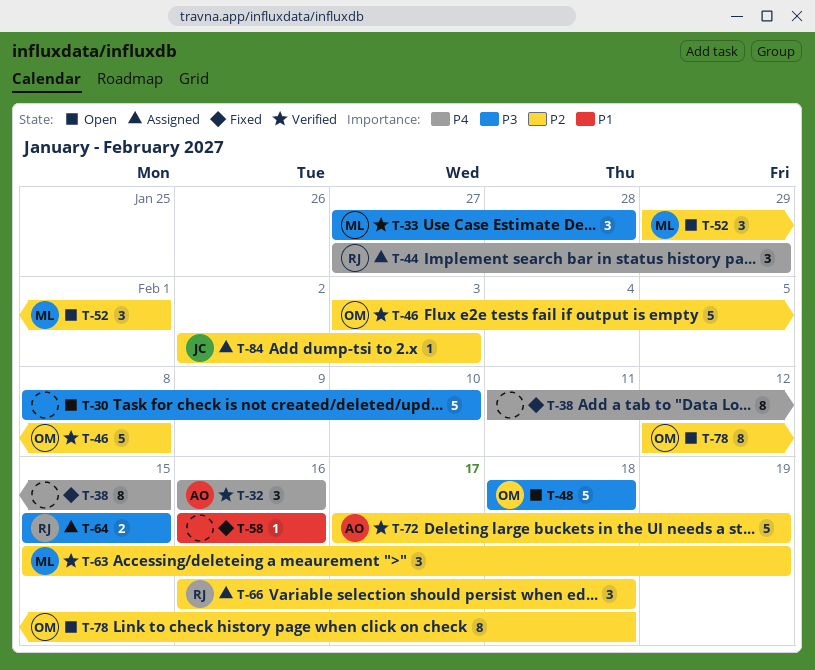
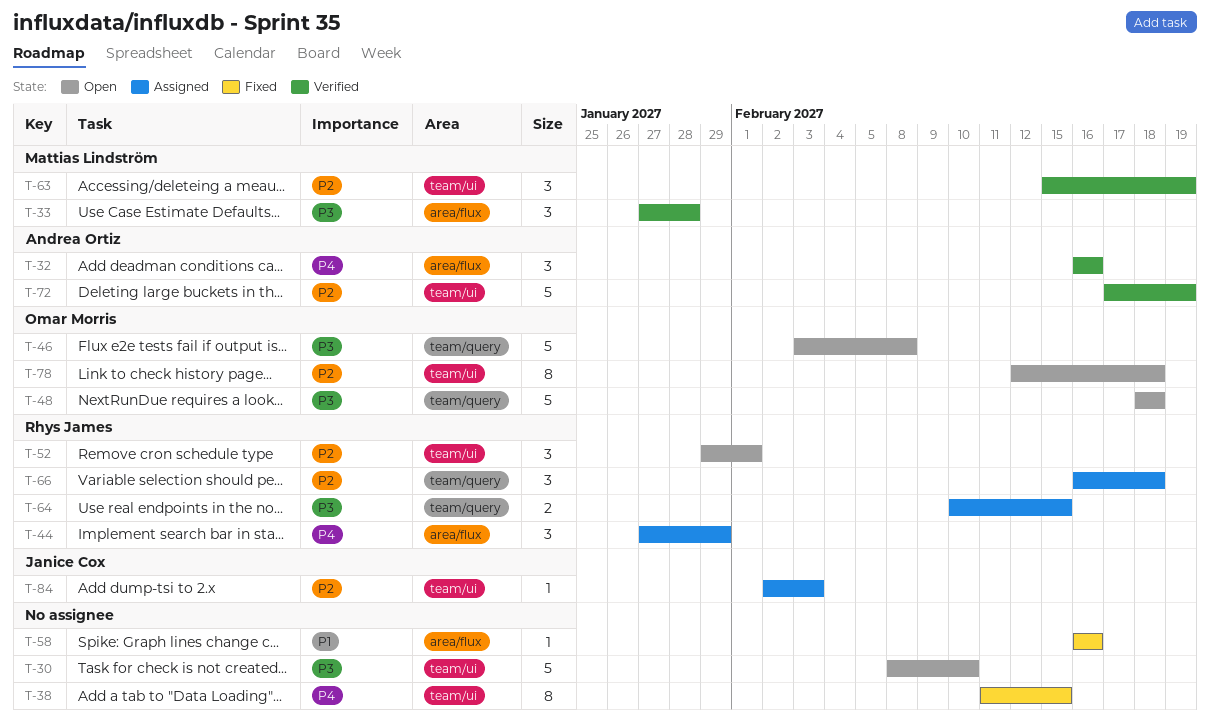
T-46, status: Verified -> Open
T-46, priority: P2 -> P3
T-52, owner: Mattias Lindström -> Rhys James
T-64, start: Feb 15 -> Feb 10

